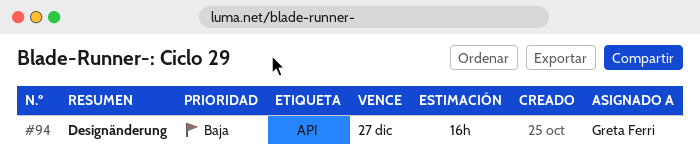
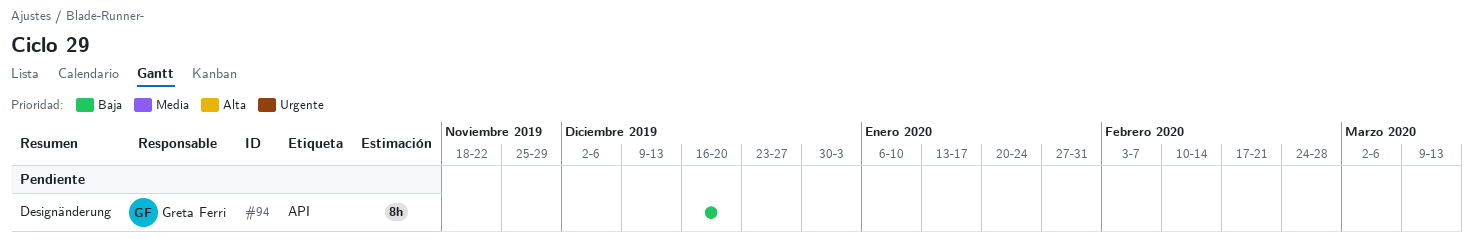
#94, estimate: 16h -> 8h
#94, due: Dec 27 -> Dec 20

